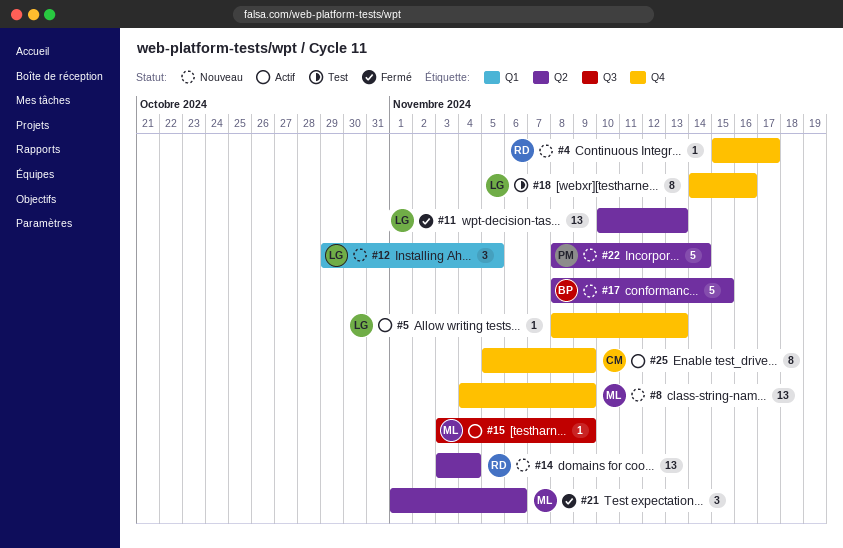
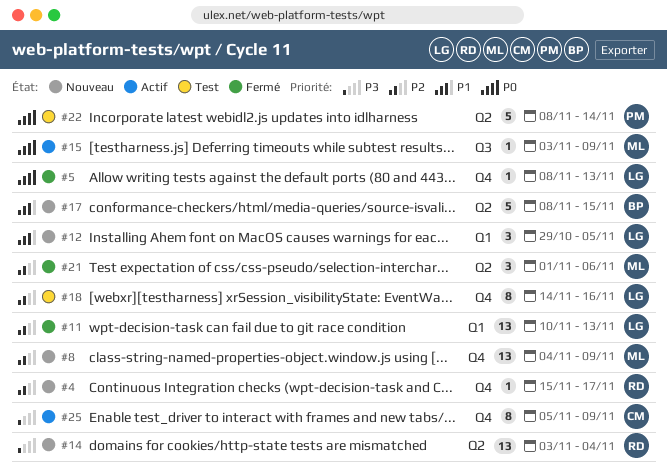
#5, status: Actif -> Fermé
#11, label: Q2 -> Q1
#22, status: Nouveau -> Test

